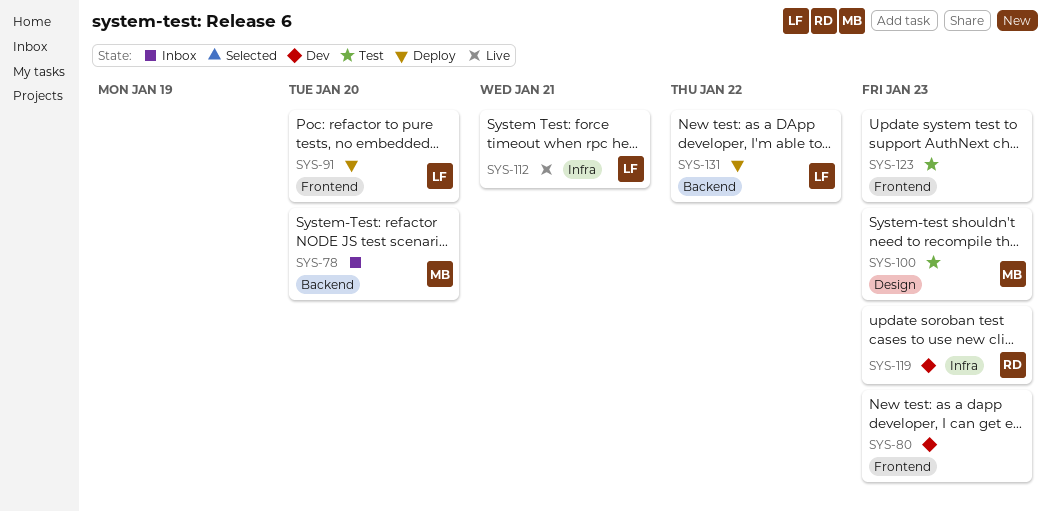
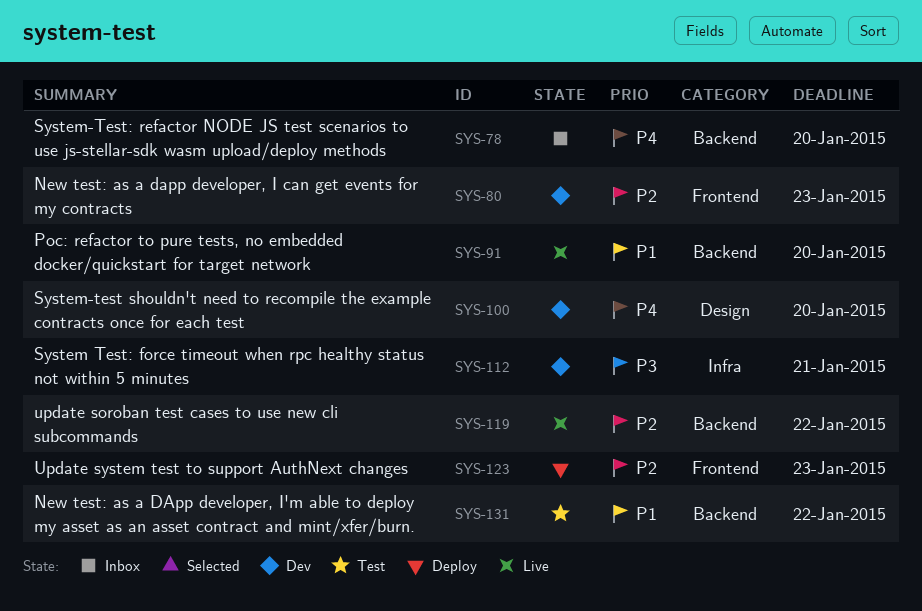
SYS-91, status: Deploy -> Live
SYS-91, label: Frontend -> Backend
SYS-100, status: Test -> Dev
SYS-100, due: Jan 23 -> Jan 20
SYS-112, status: Live -> Dev
SYS-119, status: Dev -> Live
SYS-119, label: Infra -> Backend
SYS-119, due: Jan 23 -> Jan 22
SYS-123, status: Test -> Deploy
SYS-131, status: Deploy -> Test

